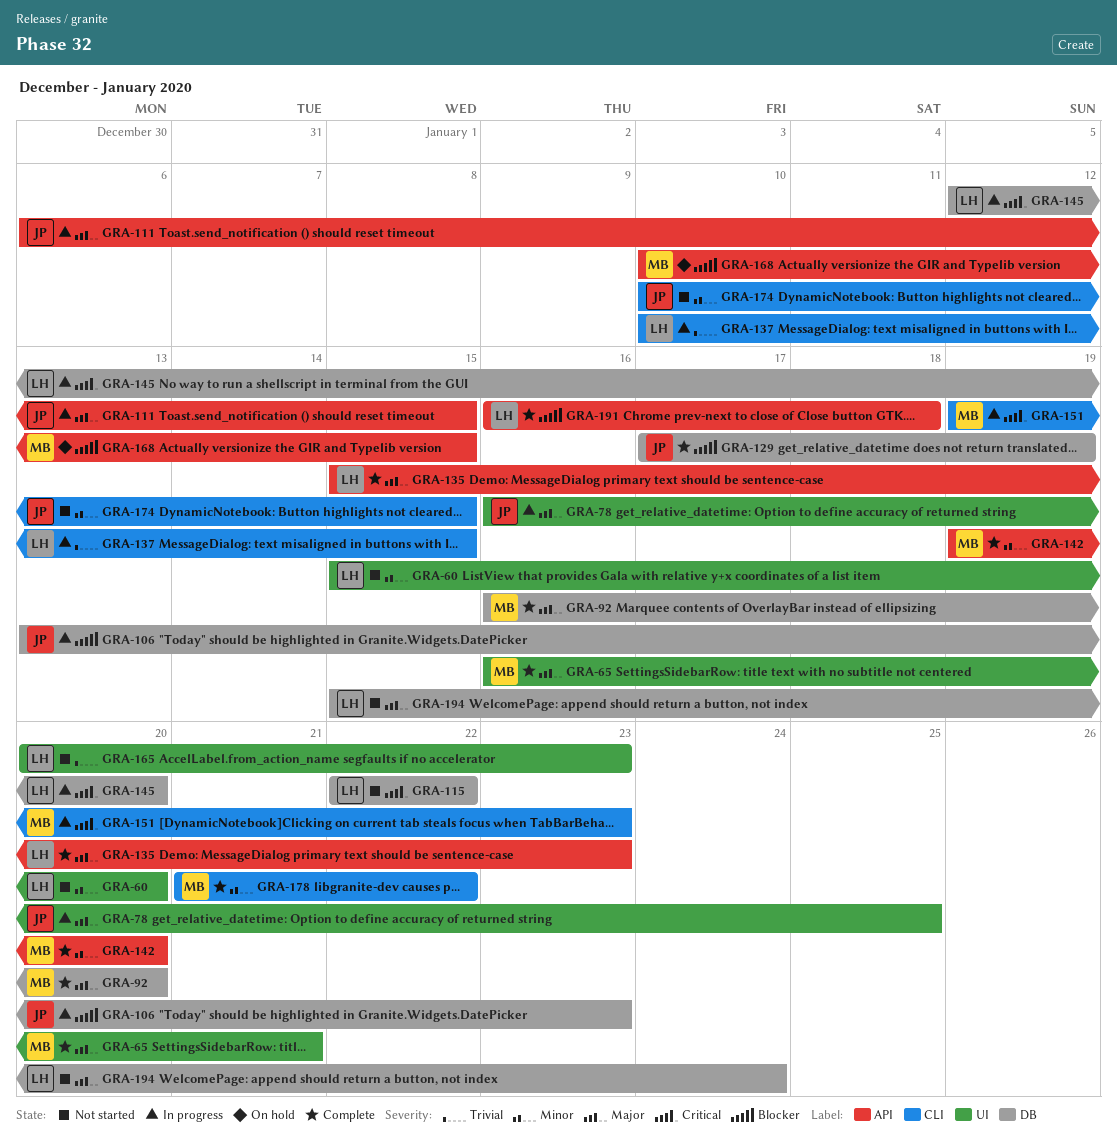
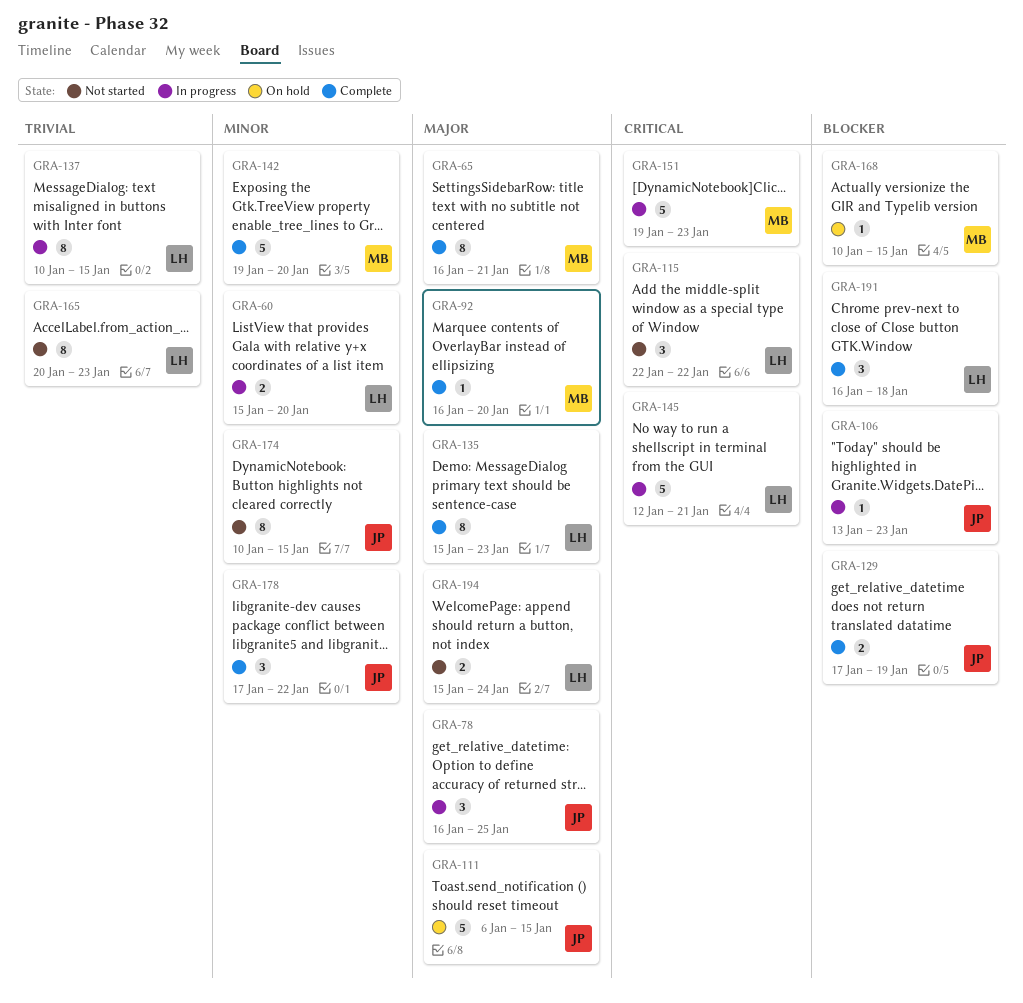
GRA-60, status: Not started -> In progress
GRA-111, status: In progress -> On hold
GRA-145, due: Jan 20 -> Jan 21
GRA-178, owner: MB -> JP
GRA-178, start: Jan 21 -> Jan 17

